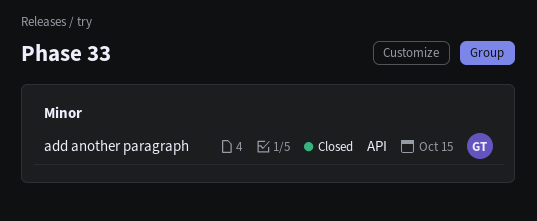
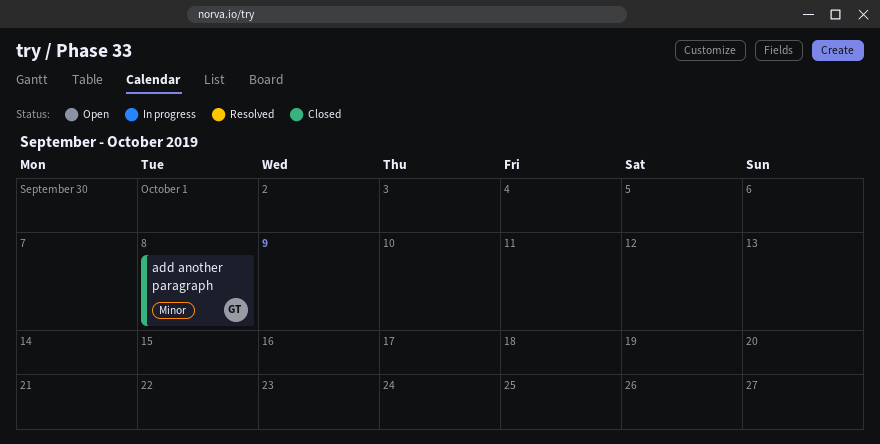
add another paragraph, due: Oct 15 -> Oct 8

